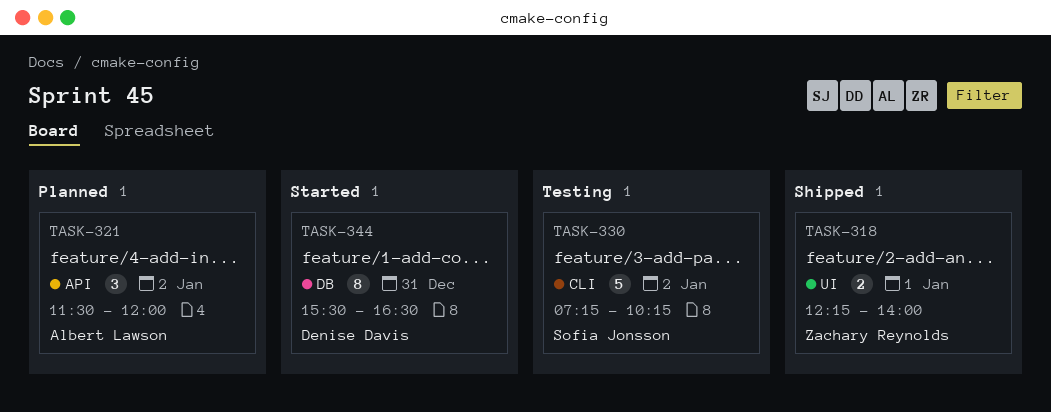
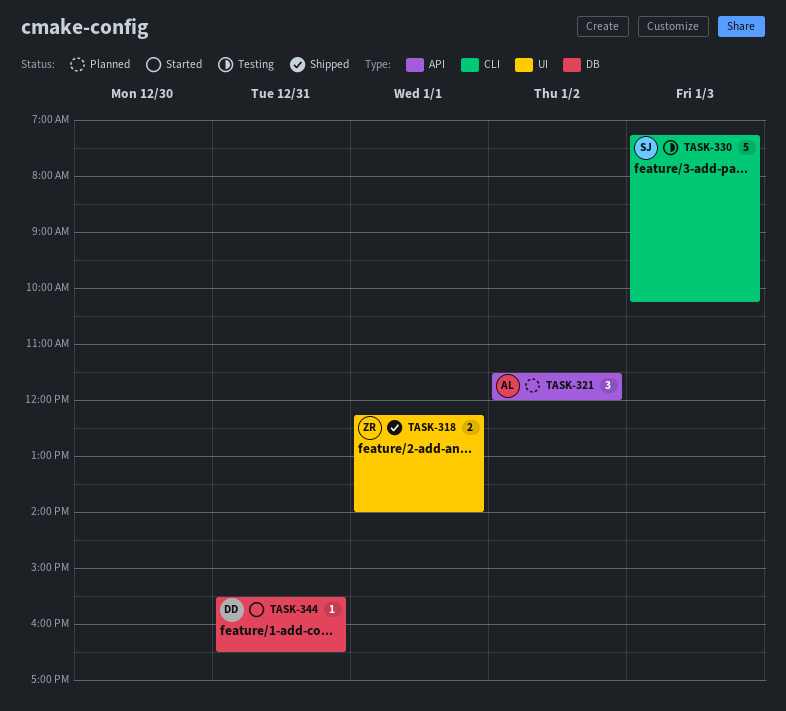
TASK-330, day: Jan 2 -> Jan 3
TASK-344, estimate: 8 -> 1

